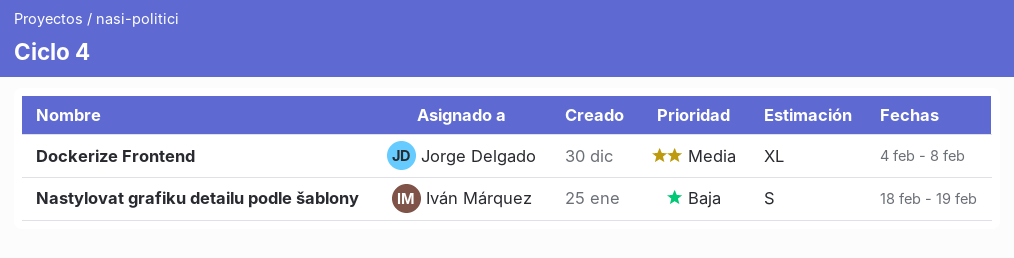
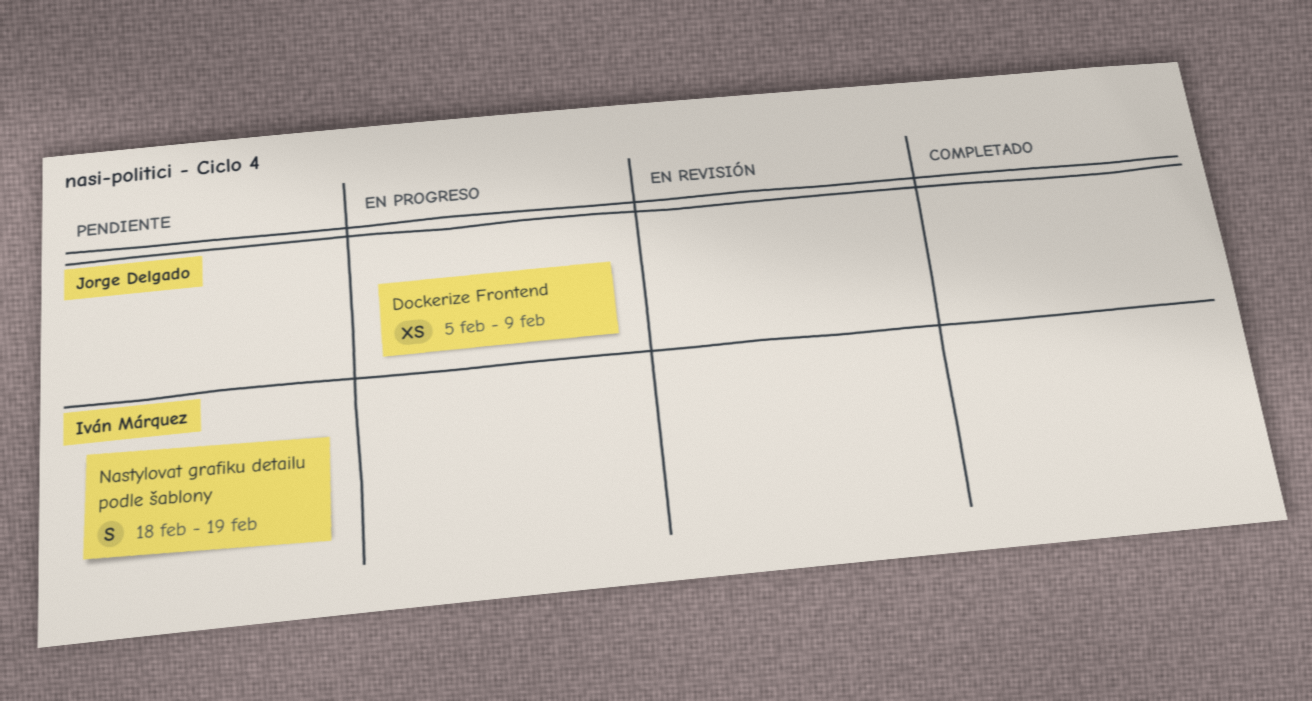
Dockerize Frontend, estimate: XL -> XS
Dockerize Frontend, start: Feb 4 -> Feb 5
Dockerize Frontend, due: Feb 8 -> Feb 9

